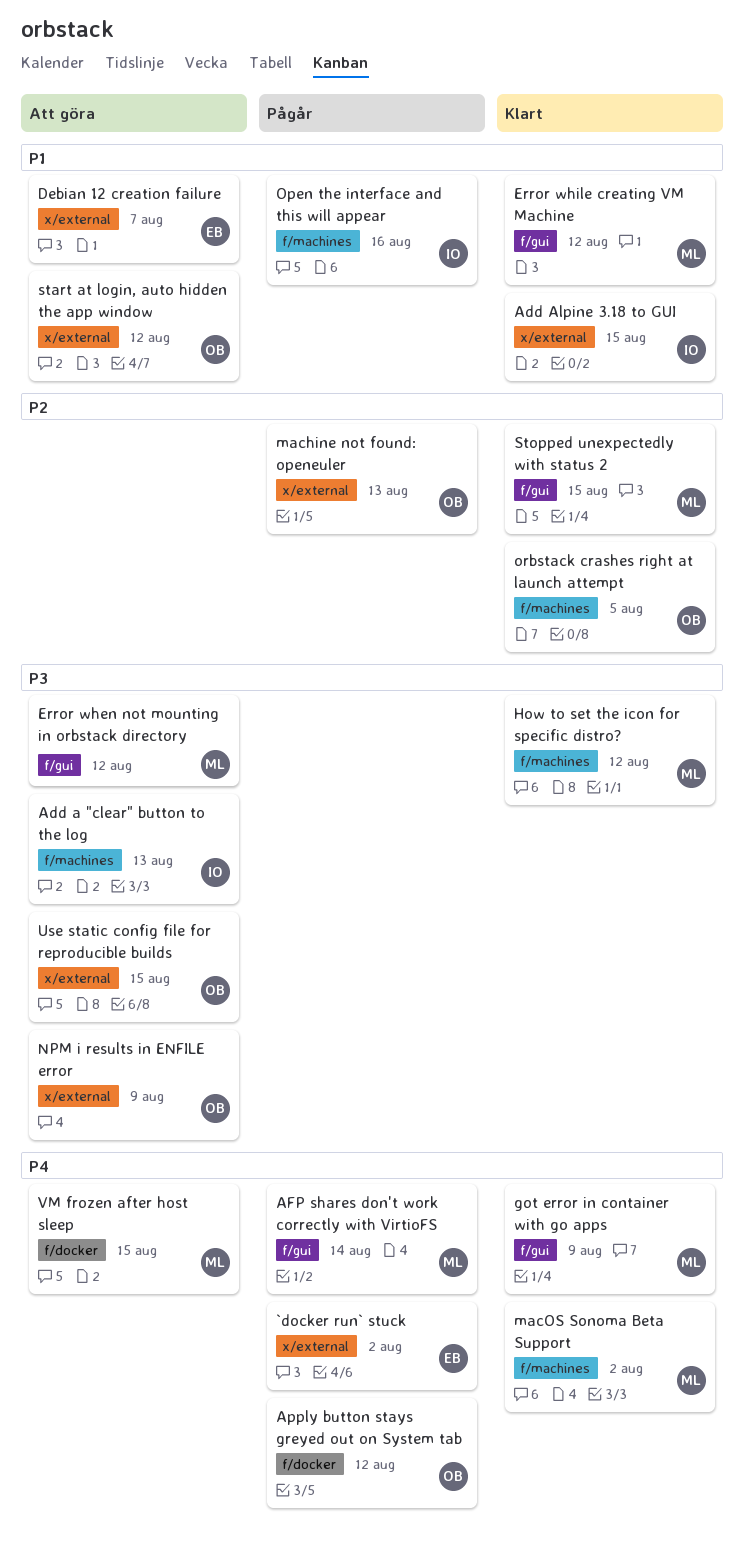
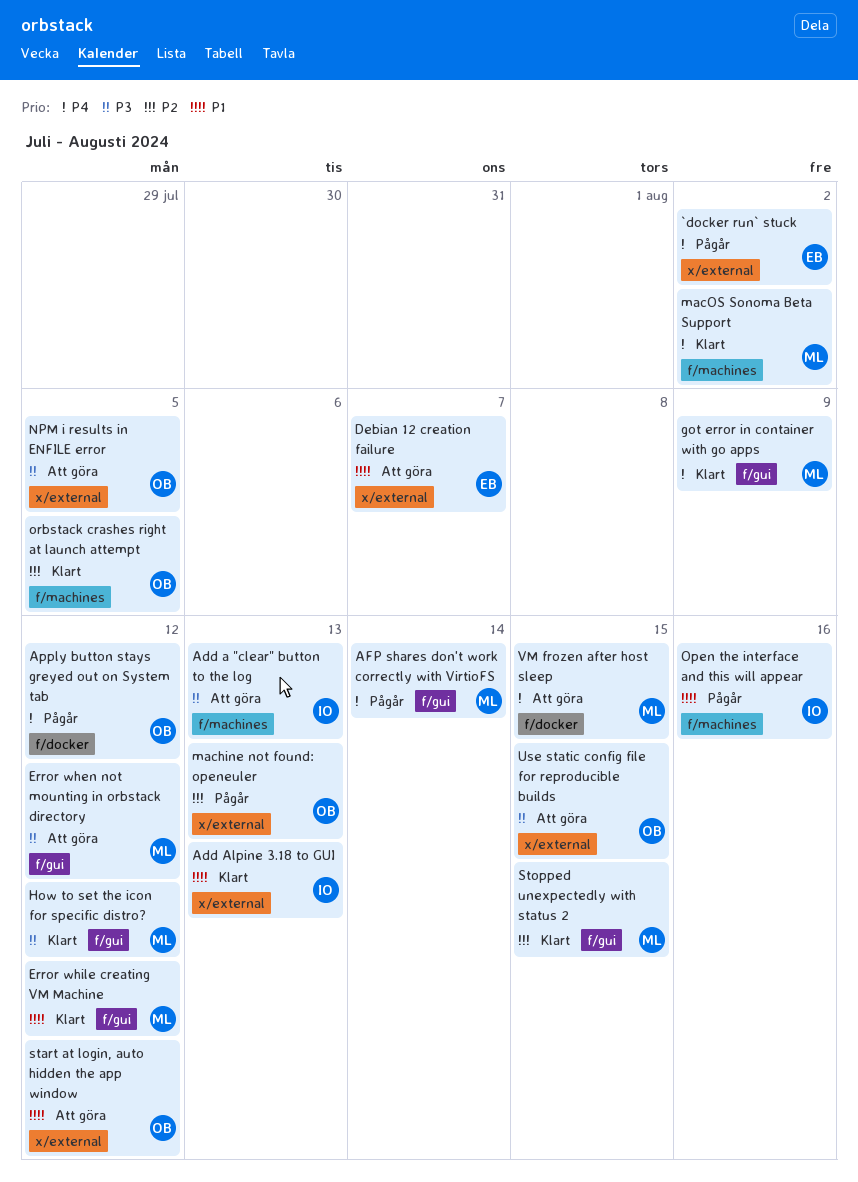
Add Alpine 3.18 to GUI, due: Aug 15 -> Aug 13
How to set the icon for specific distro?, label: f/machines -> f/gui
NPM i results in ENFILE error, due: Aug 9 -> Aug 5

